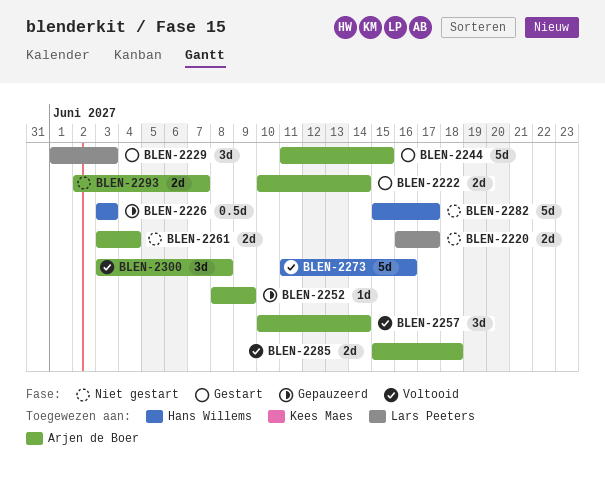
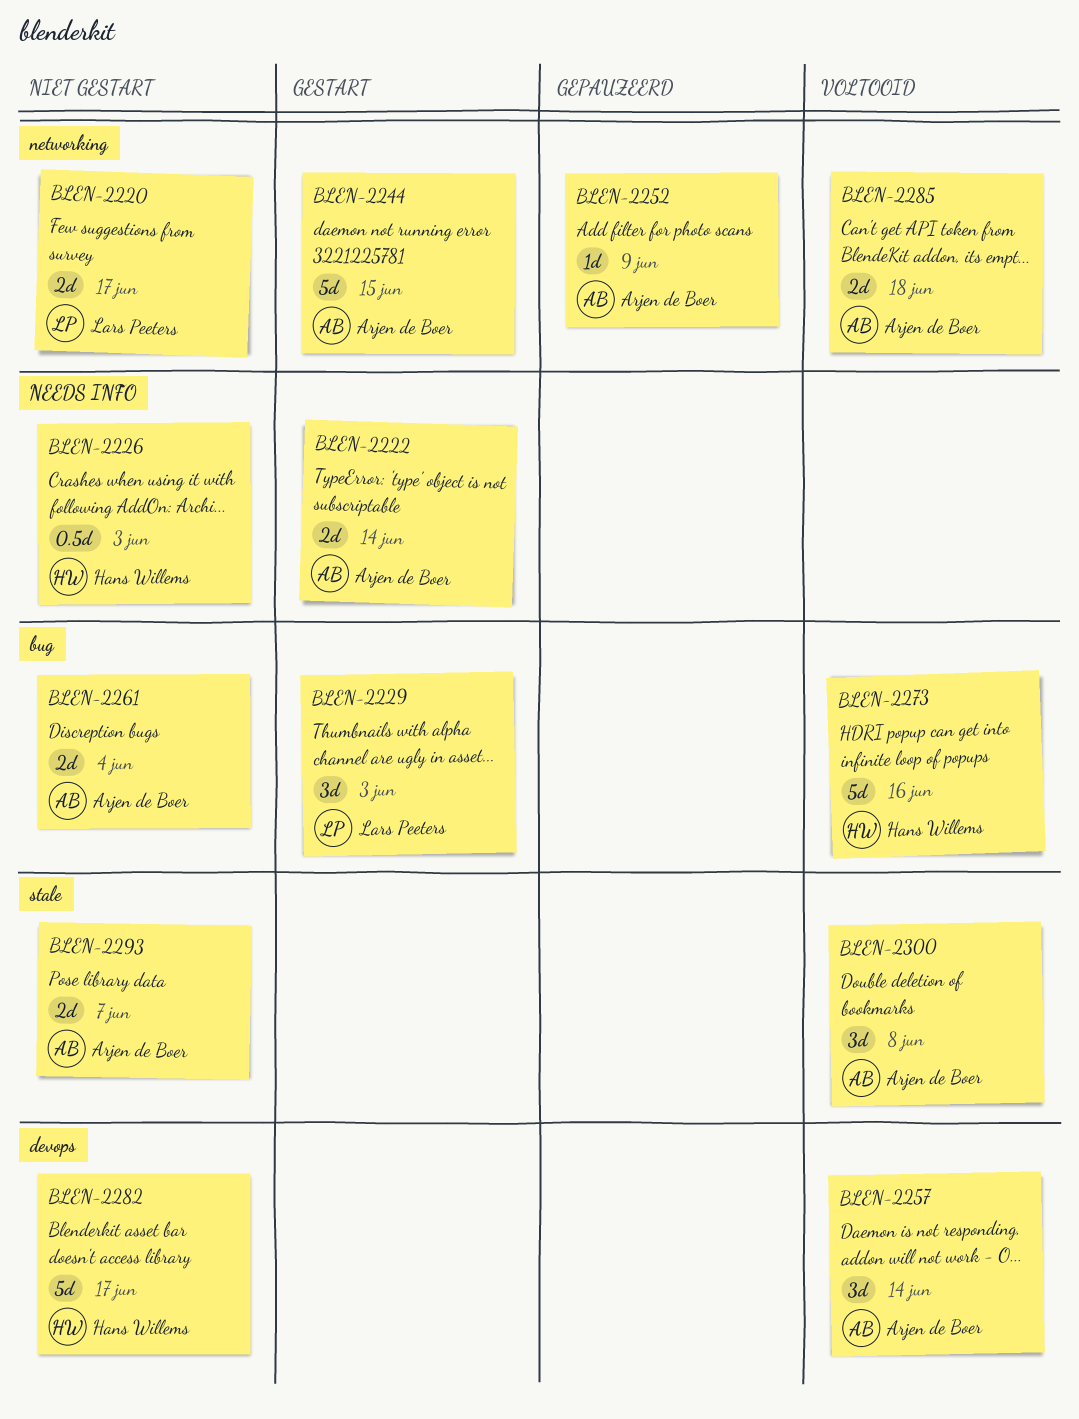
BLEN-2226, status: Gepauzeerd -> Niet gestart

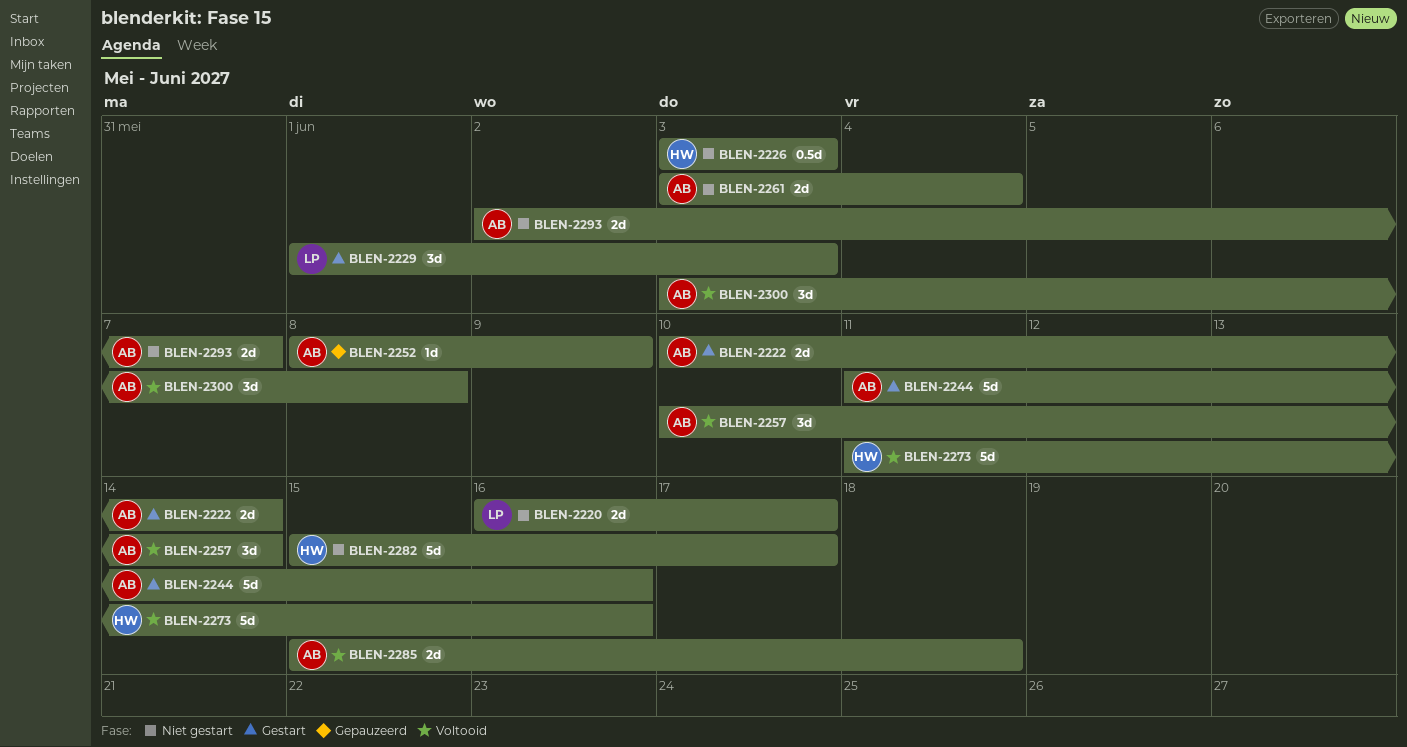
BLEN-2244, due: Jun 15 -> Jun 16

